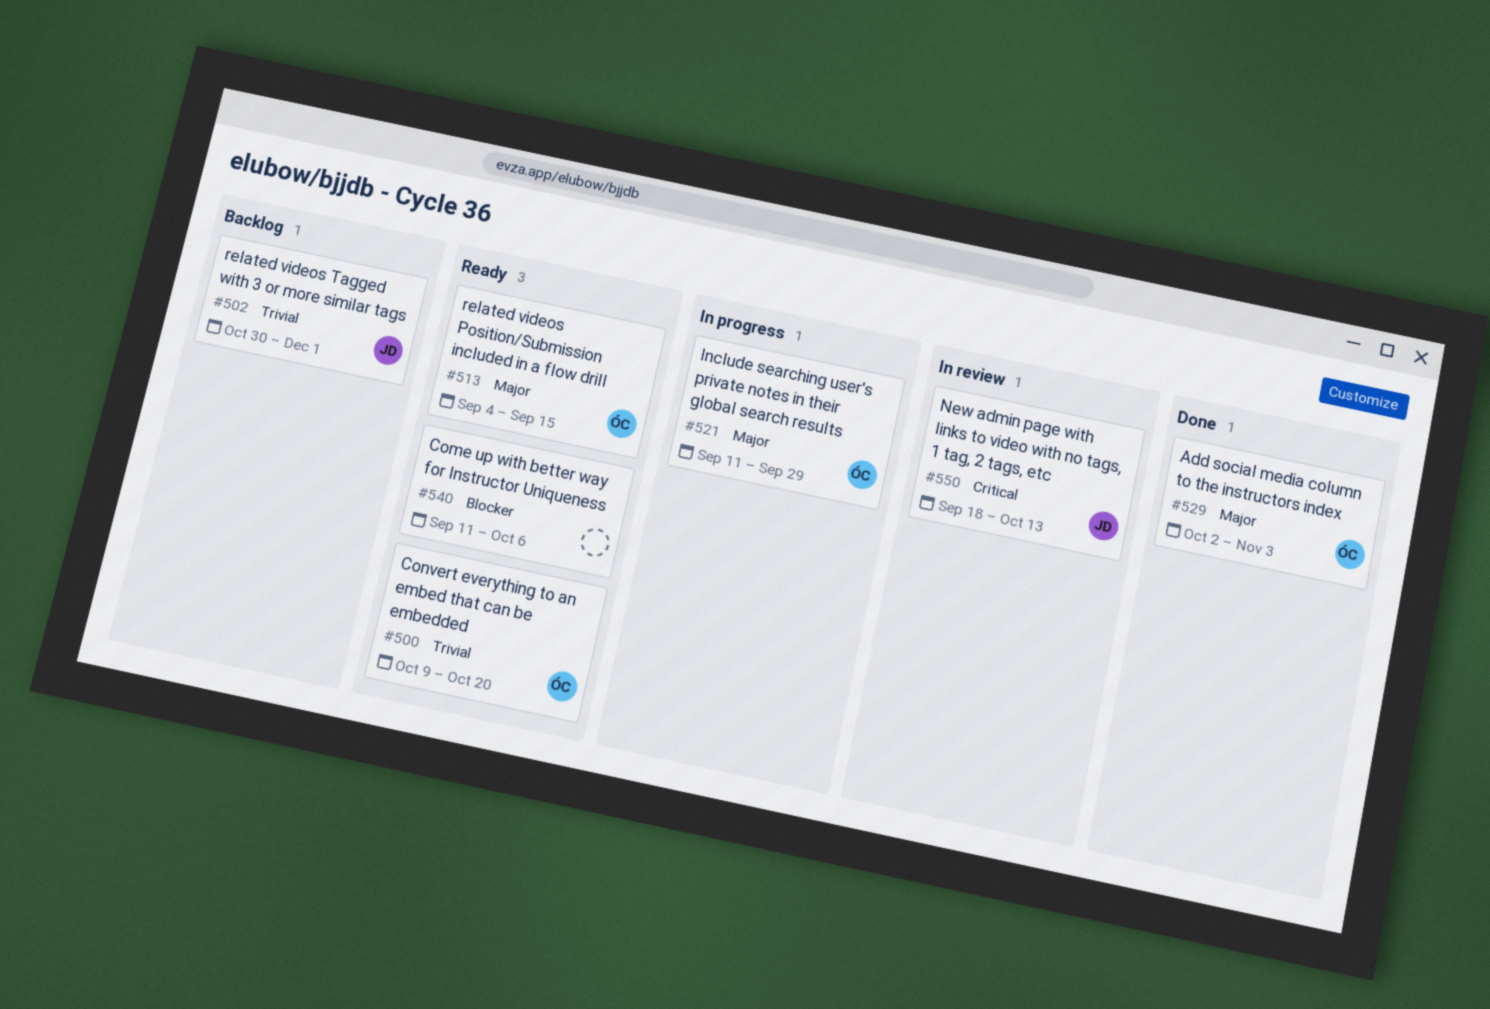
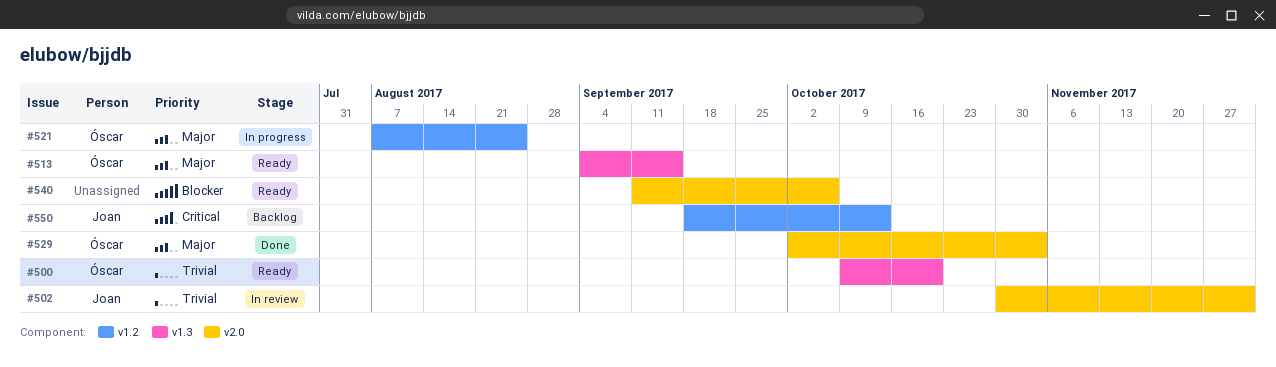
#502, status: Backlog -> In review
#521, start: Sep 11 -> Aug 7
#521, due: Sep 29 -> Aug 25
#550, status: In review -> Backlog

